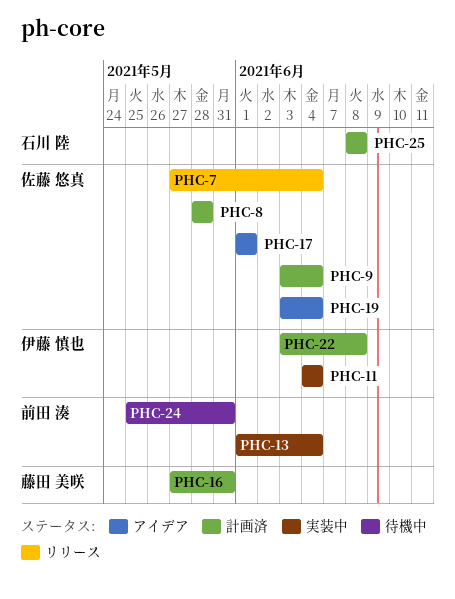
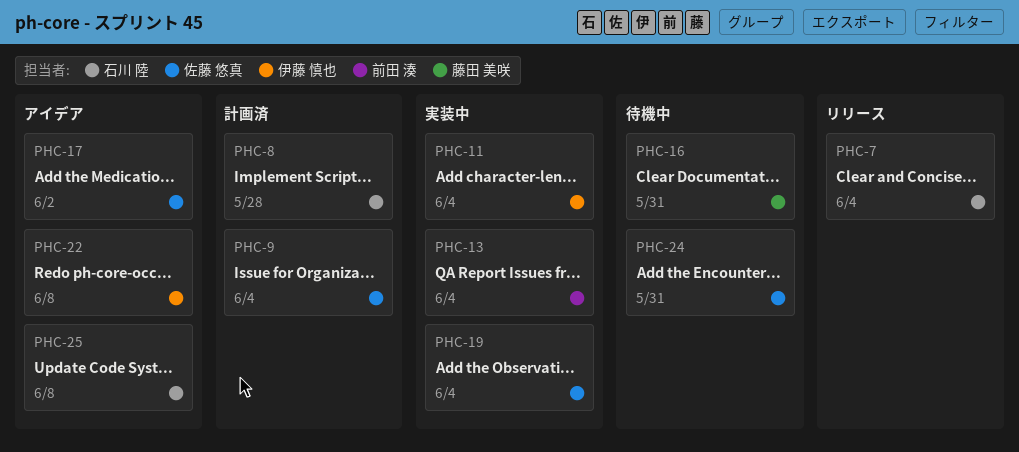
PHC-7, owner: 佐藤 悠真 -> 石川 陸
PHC-8, owner: 佐藤 悠真 -> 石川 陸
PHC-16, status: 計画済 -> 待機中
PHC-17, due: Jun 1 -> Jun 2
PHC-19, status: アイデア -> 実装中
PHC-22, status: 計画済 -> アイデア
PHC-24, owner: 前田 湊 -> 佐藤 悠真
PHC-25, status: 計画済 -> アイデア

